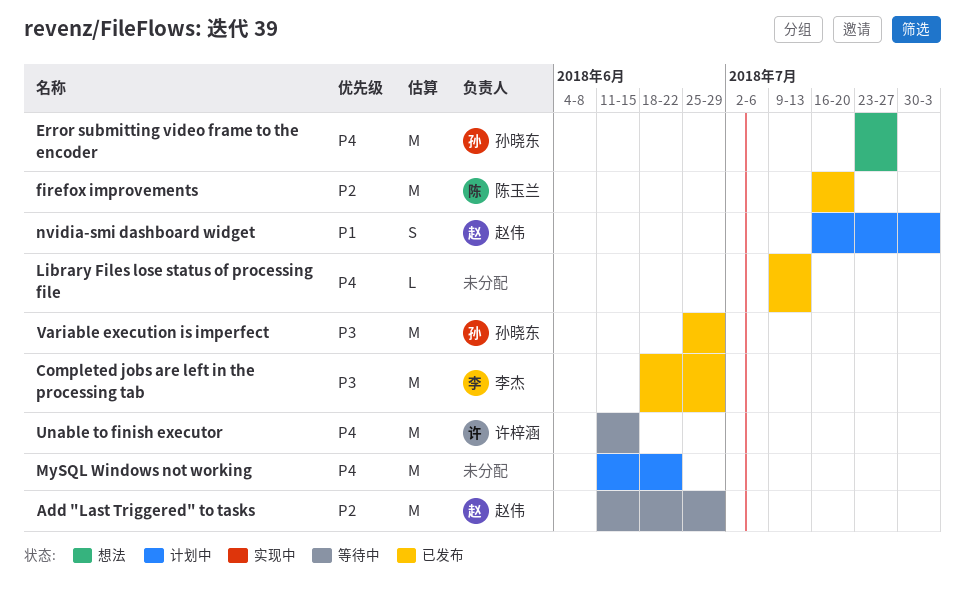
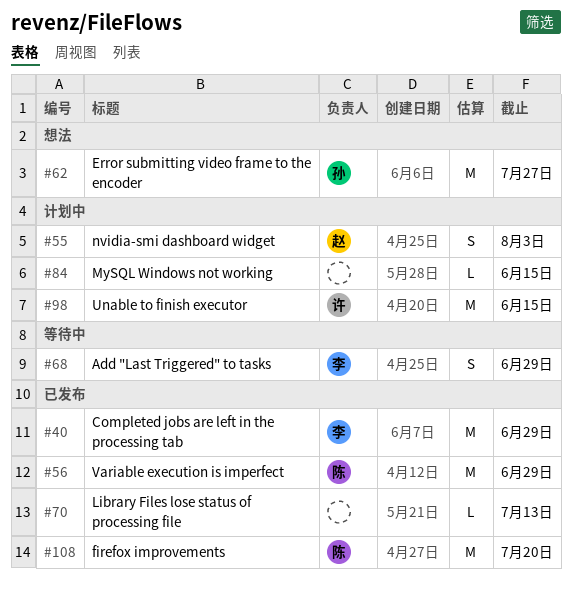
Add "Last Triggered" to tasks, owner: 赵伟 -> 李杰
Add "Last Triggered" to tasks, estimate: M -> S
MySQL Windows not working, estimate: M -> L
MySQL Windows not working, due: Jun 22 -> Jun 15
Unable to finish executor, status: 等待中 -> 计划中
Variable execution is imperfect, owner: 孙晓东 -> 陈玉兰

